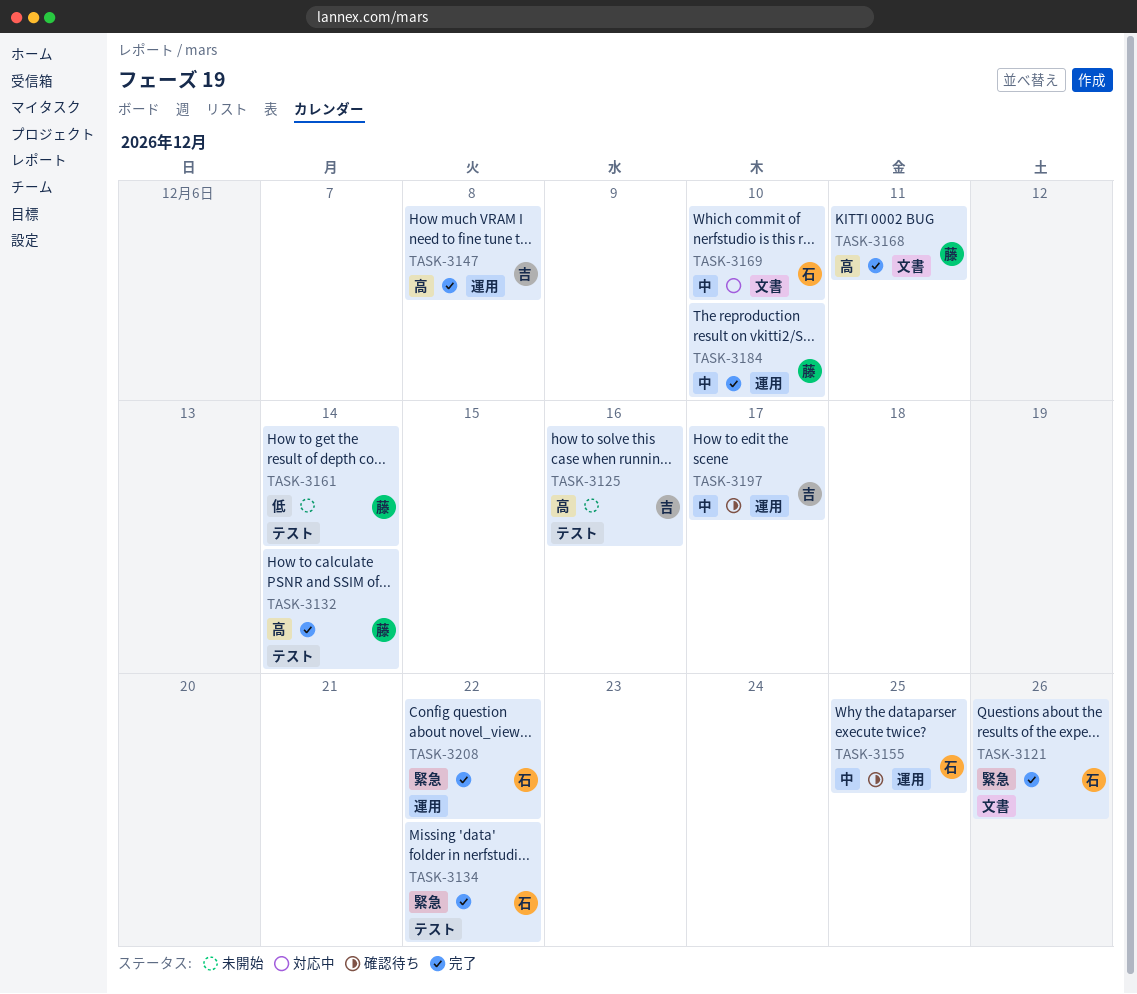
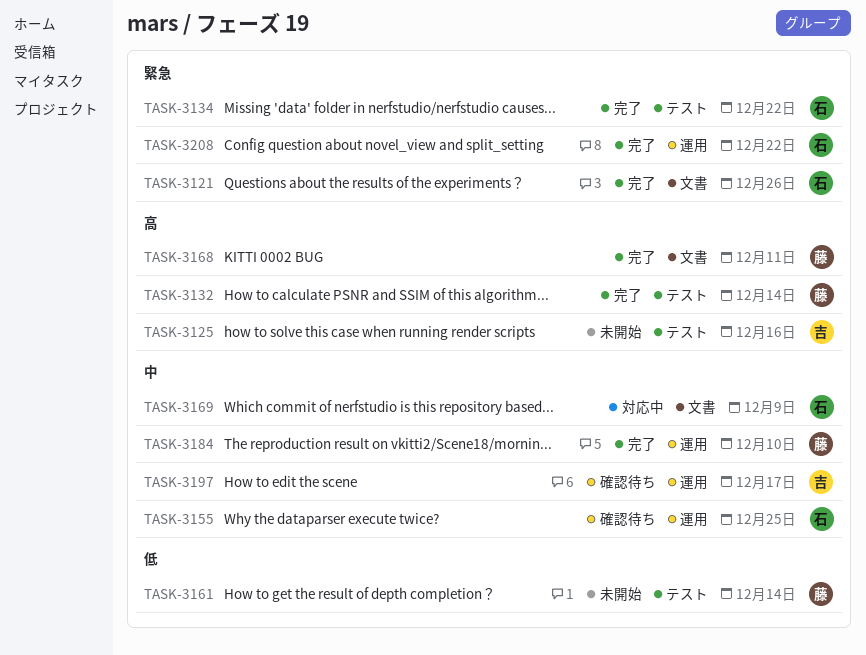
TASK-3147: present -> none
TASK-3169, due: Dec 10 -> Dec 9

